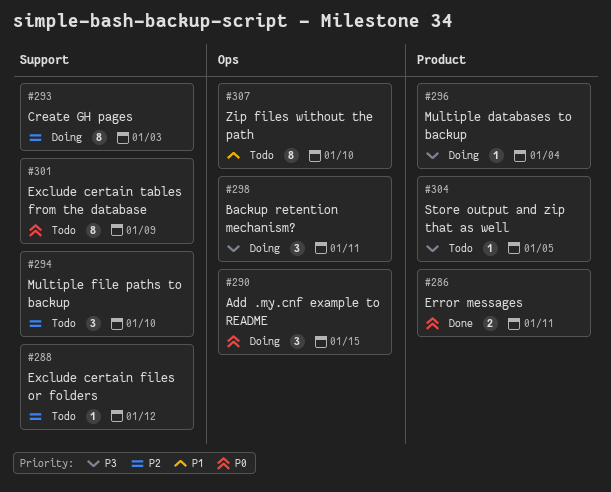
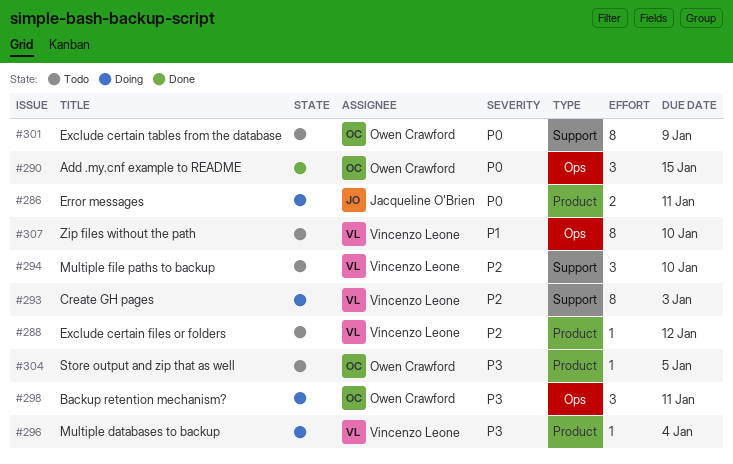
#286, status: Done -> Doing
#288, label: Support -> Product
#290, status: Doing -> Done

